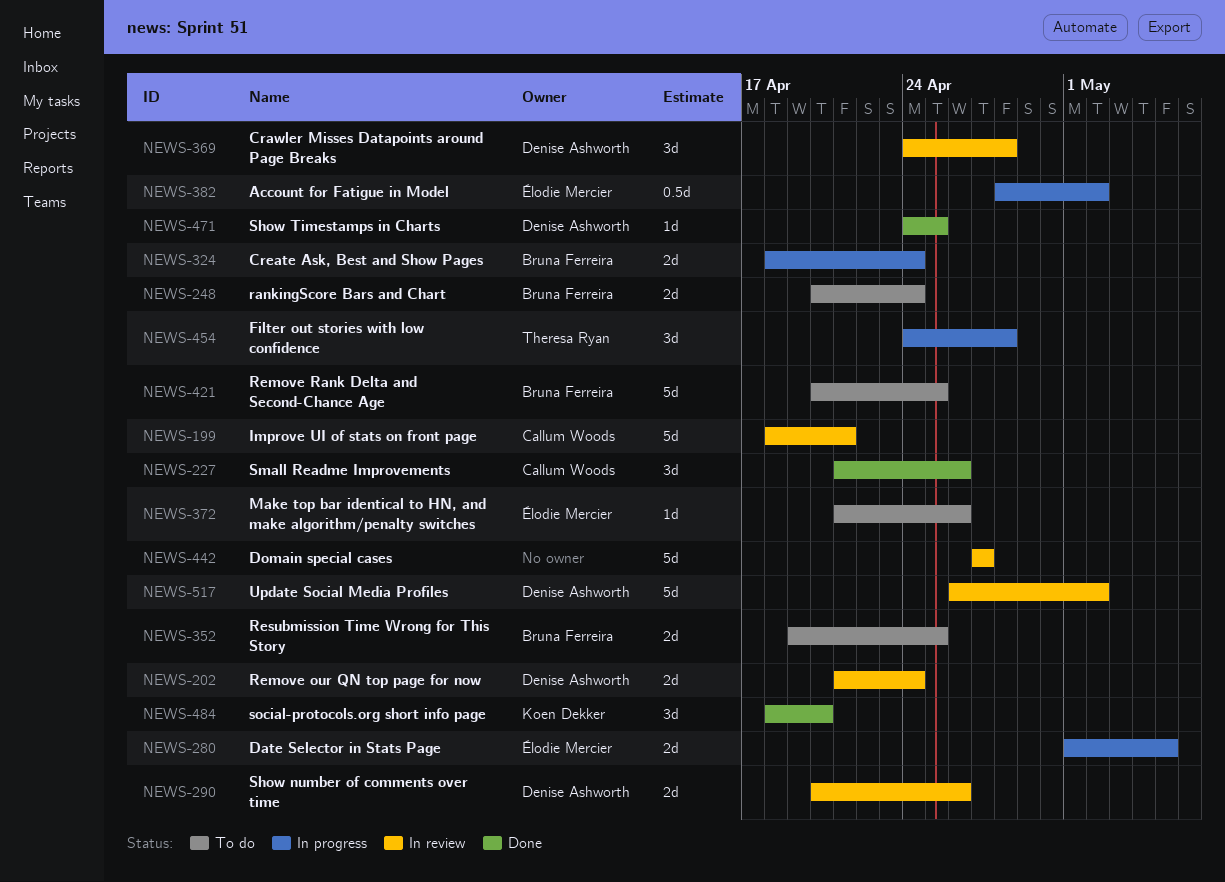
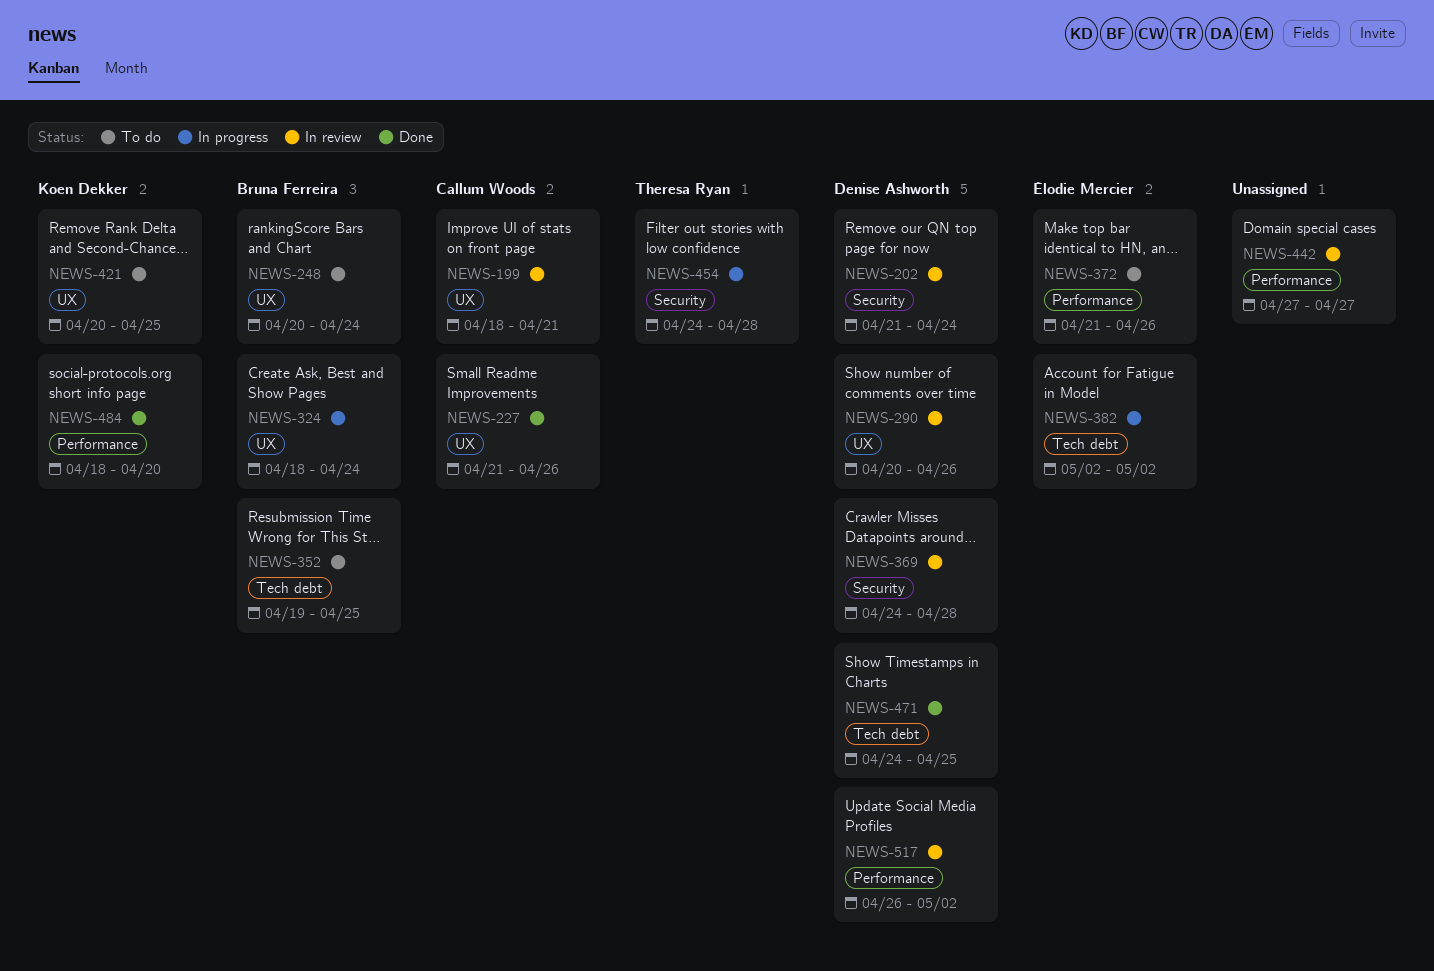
NEWS-280: present -> none
NEWS-382, start: Apr 28 -> May 2
NEWS-421, owner: Bruna Ferreira -> Koen Dekker

